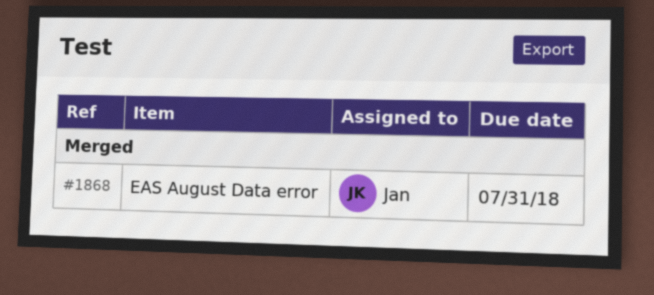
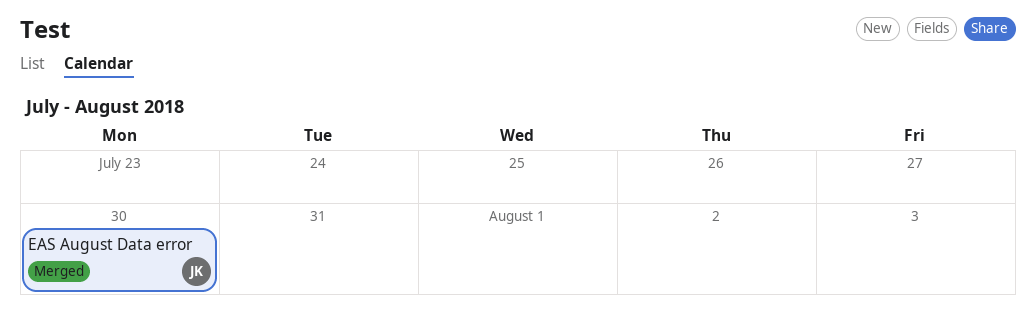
EAS August Data error, due: Jul 31 -> Jul 30

